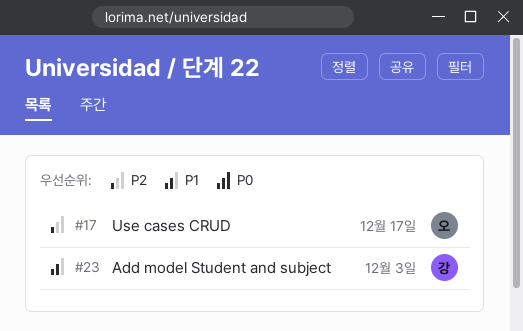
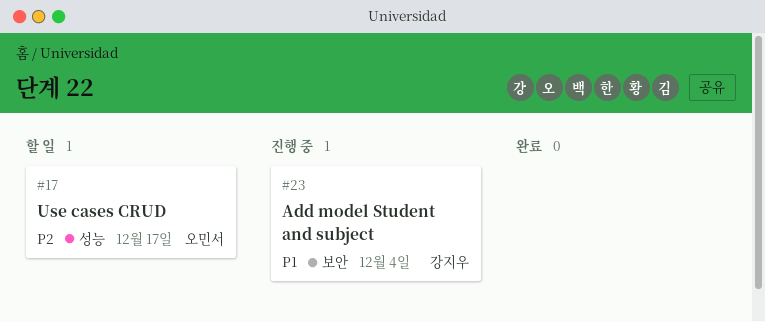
#23, due: Dec 3 -> Dec 4

